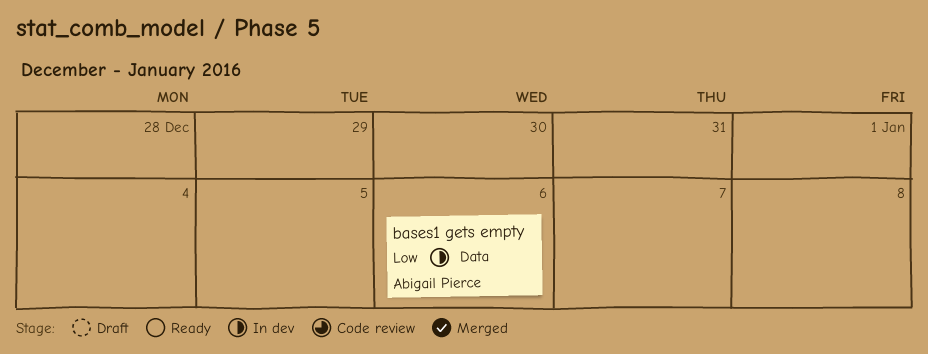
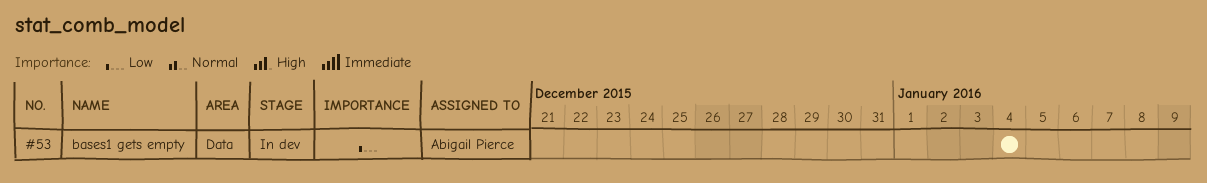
bases1 gets empty, due: Jan 6 -> Jan 4

